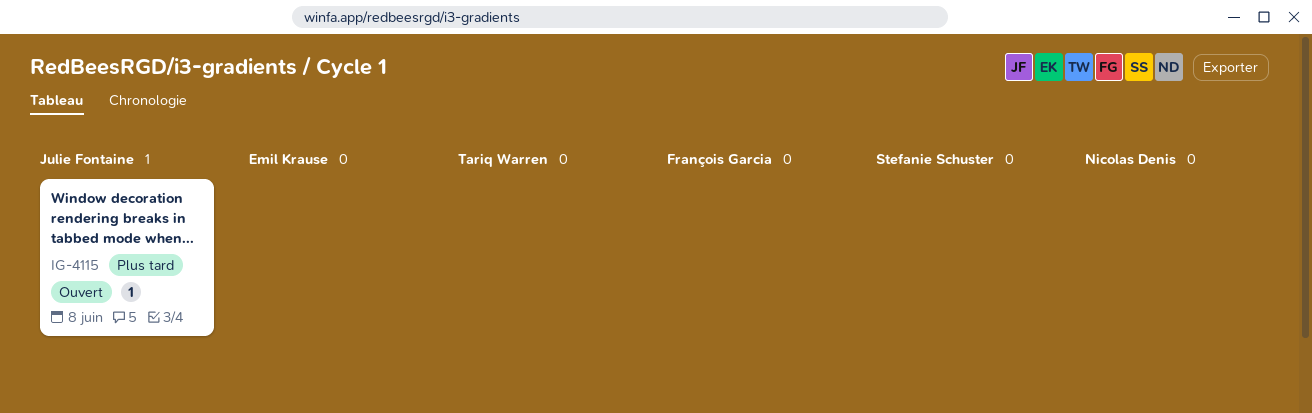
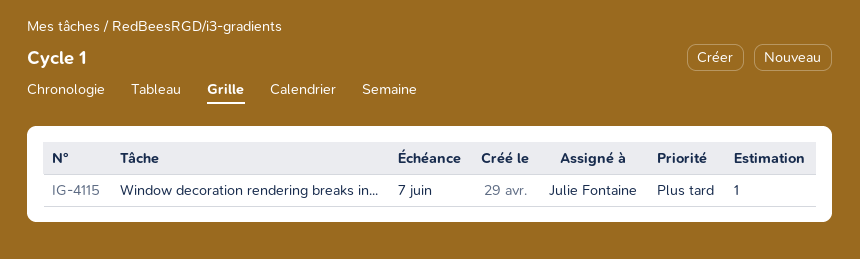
IG-4115, due: Jun 8 -> Jun 7

